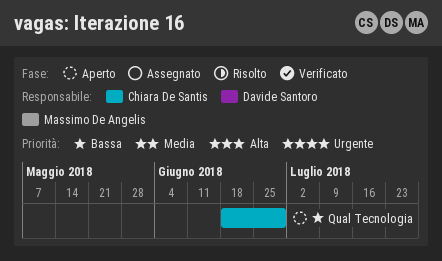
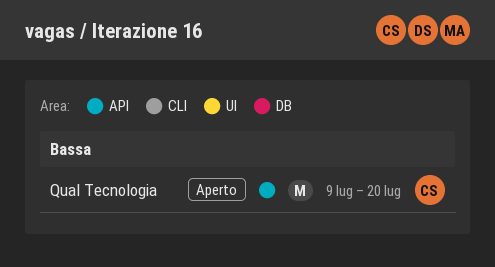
Qual Tecnologia, start: Jun 18 -> Jul 9
Qual Tecnologia, due: Jun 29 -> Jul 20

